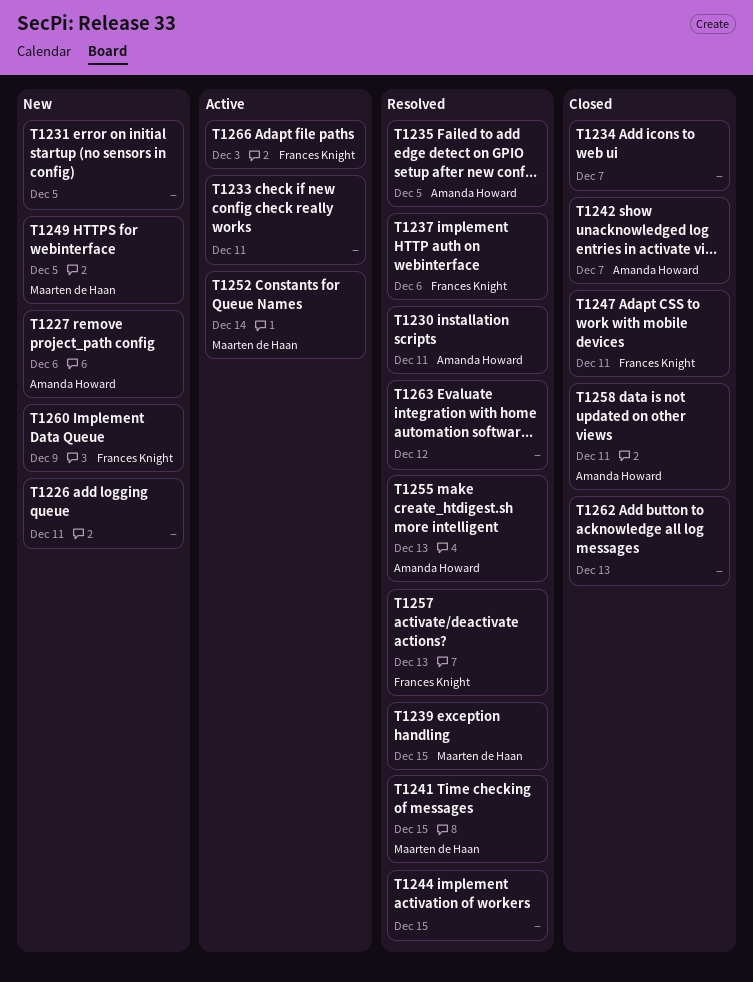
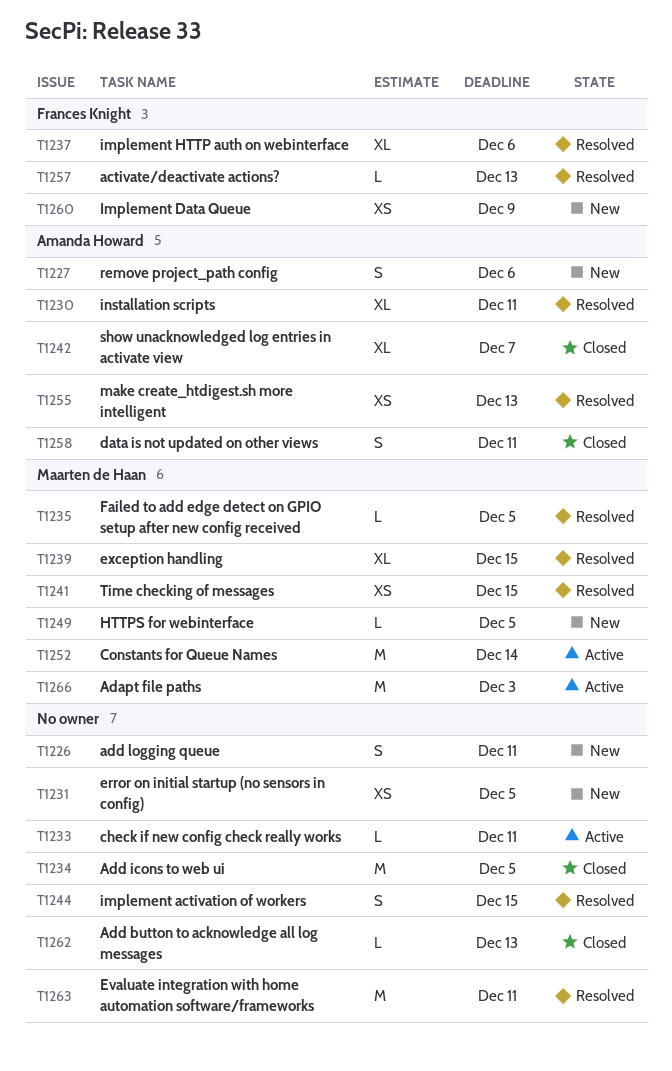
T1234, due: Dec 7 -> Dec 5
T1235, owner: Amanda Howard -> Maarten de Haan
T1247: present -> none
T1263, due: Dec 12 -> Dec 11
T1266, owner: Frances Knight -> Maarten de Haan

